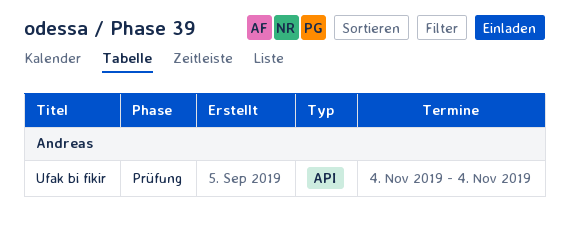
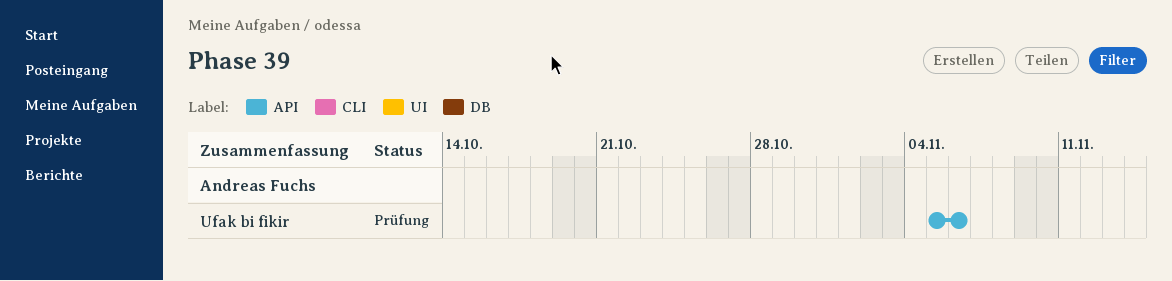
Ufak bi fikir, start: Nov 4 -> Nov 5
Ufak bi fikir, due: Nov 4 -> Nov 6

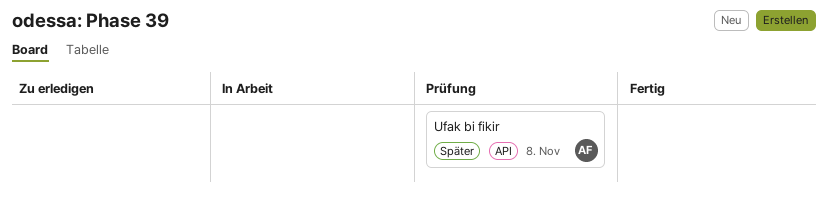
Ufak bi fikir, due: Nov 6 -> Nov 8

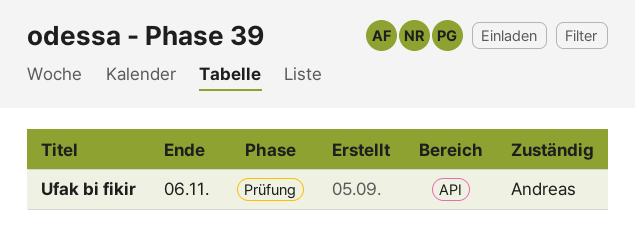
Ufak bi fikir, due: Nov 8 -> Nov 6

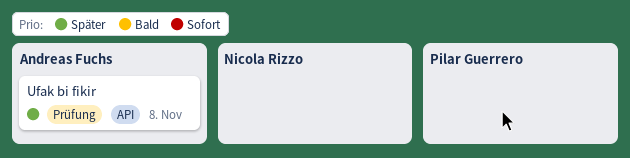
Ufak bi fikir, due: Nov 6 -> Nov 8

